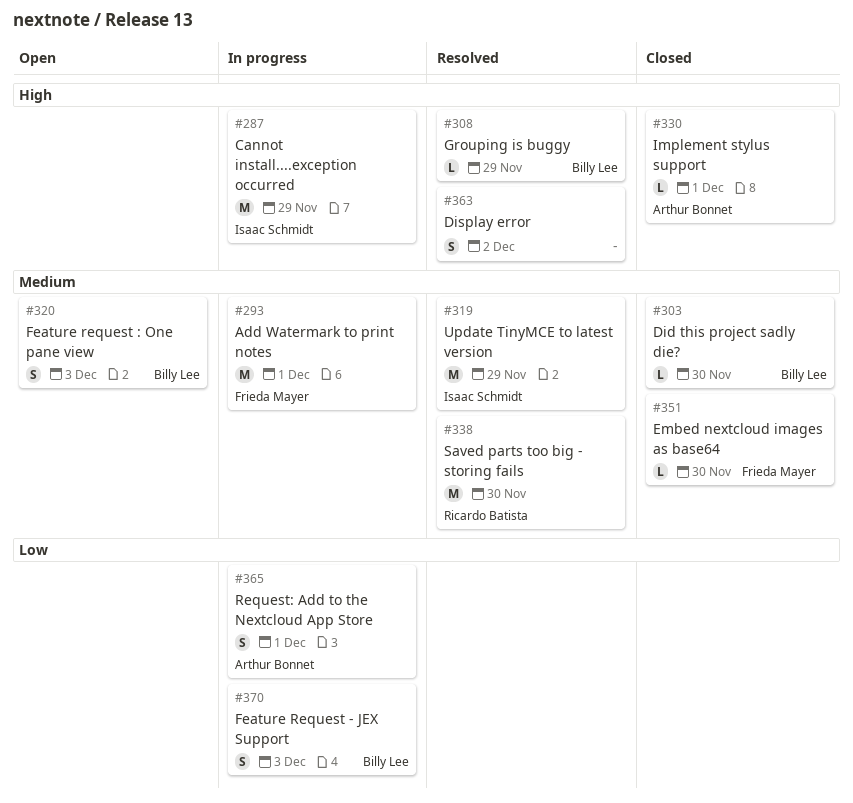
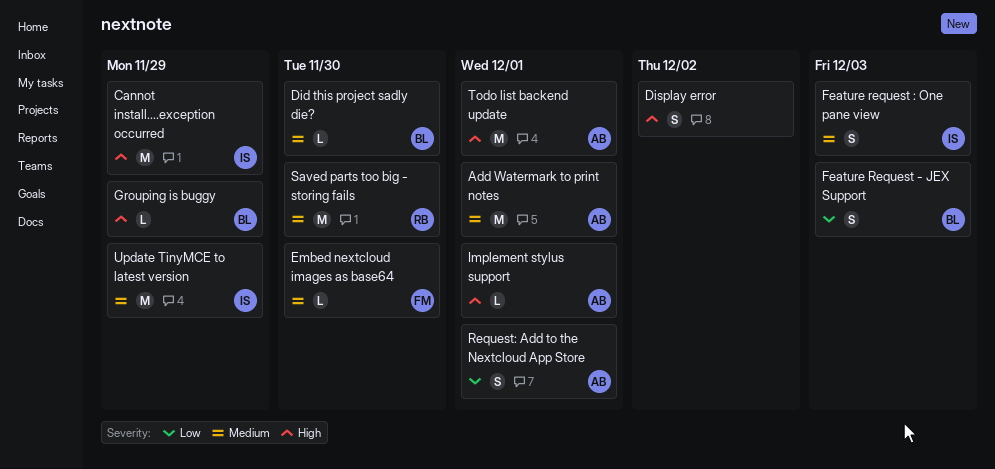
Add Watermark to print notes, owner: Frieda Mayer -> Arthur Bonnet
Feature request : One pane view, owner: Billy Lee -> Isaac Schmidt
Todo list backend update: none -> present

